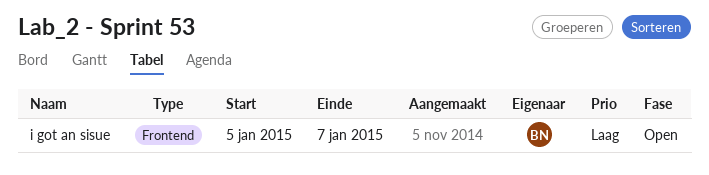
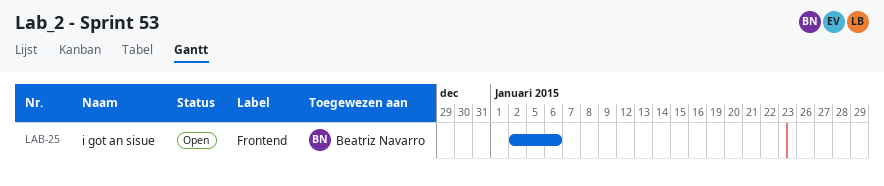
i got an sisue, start: Jan 5 -> Jan 2
i got an sisue, due: Jan 7 -> Jan 6

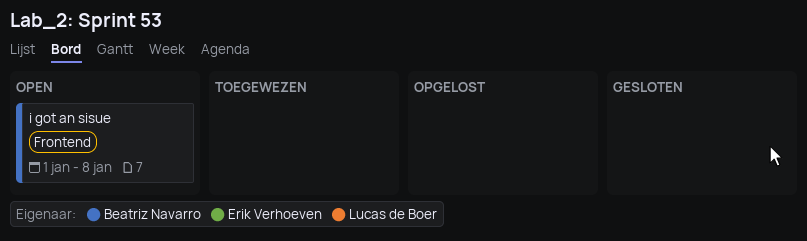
i got an sisue, start: Jan 2 -> Jan 1
i got an sisue, due: Jan 6 -> Jan 8

